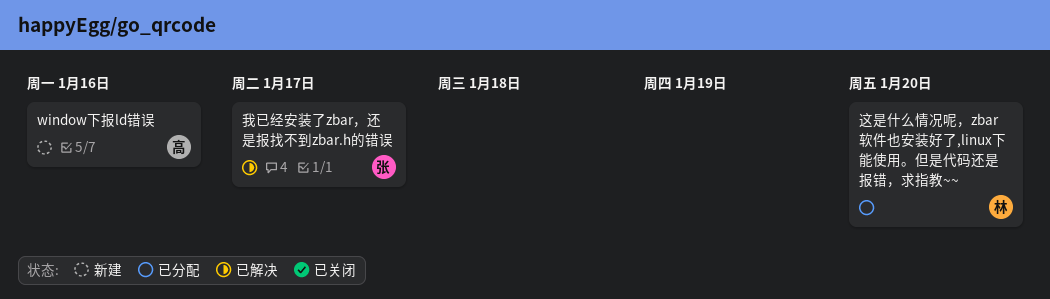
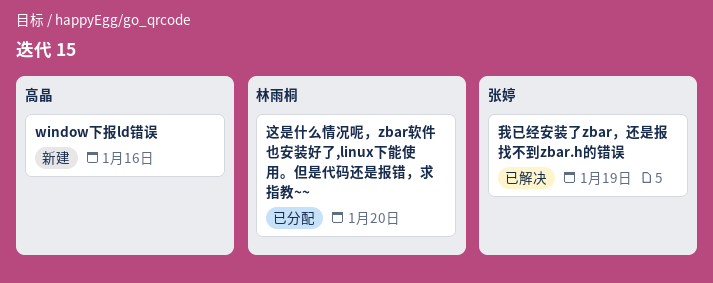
我已经安装了zbar，还是报找不到zbar.h的错误, due: Jan 17 -> Jan 19

